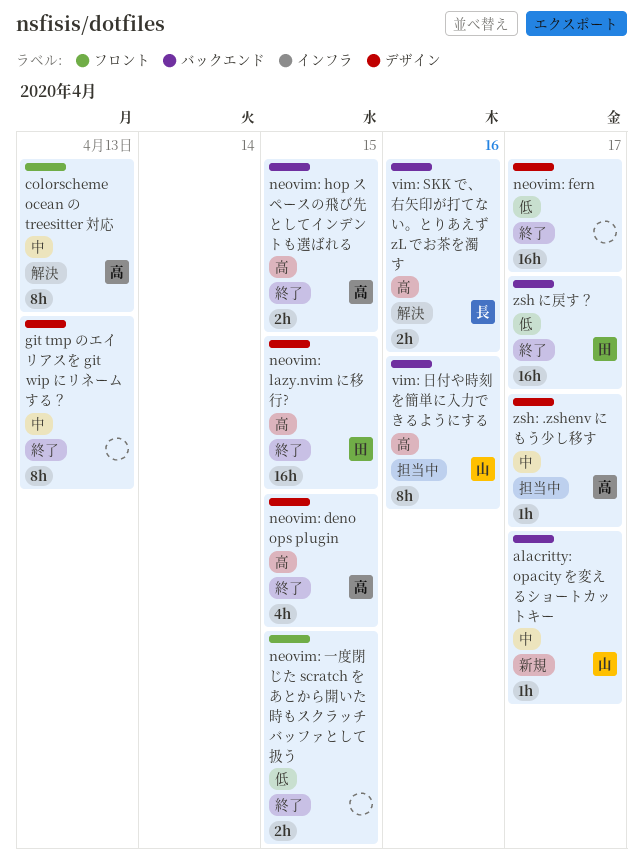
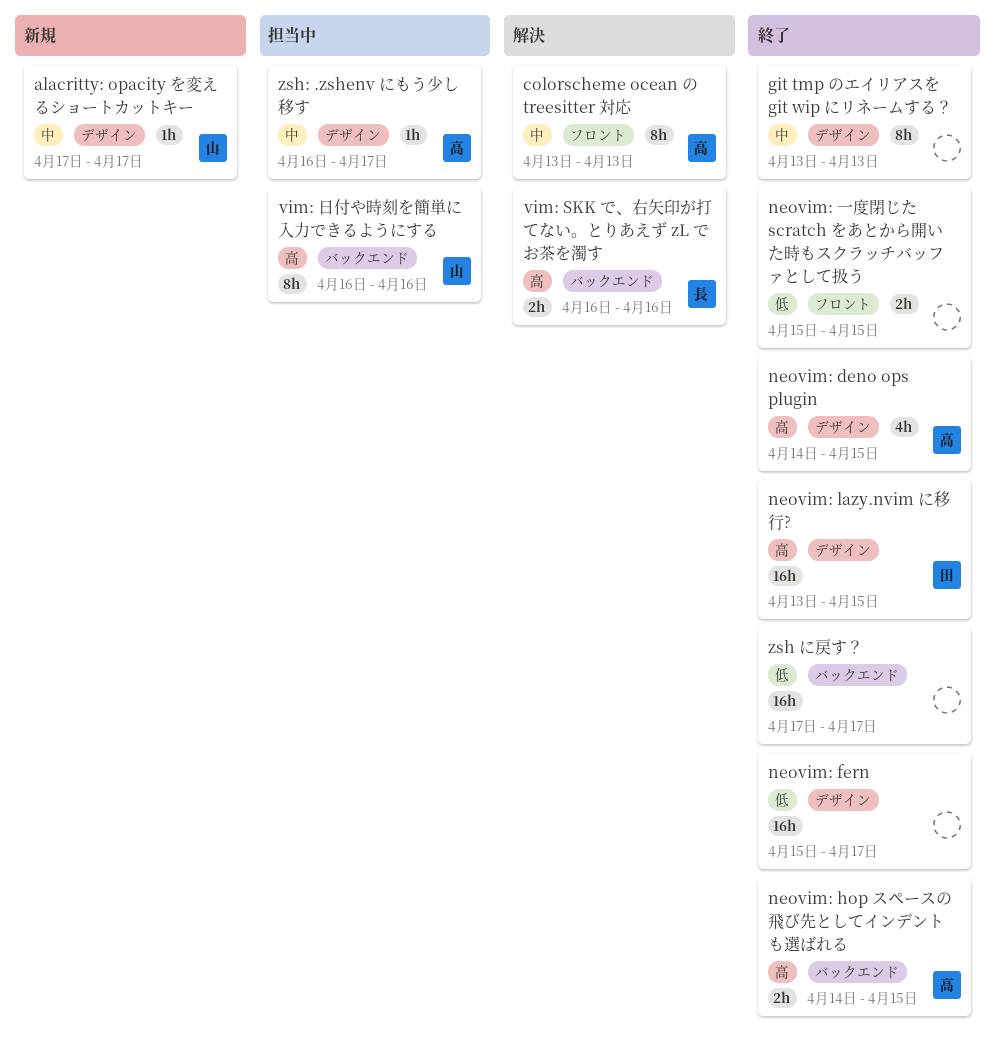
alacritty: opacity を変えるショートカットキー, label: バックエンド -> デザイン
zsh に戻す？, owner: 田 -> none

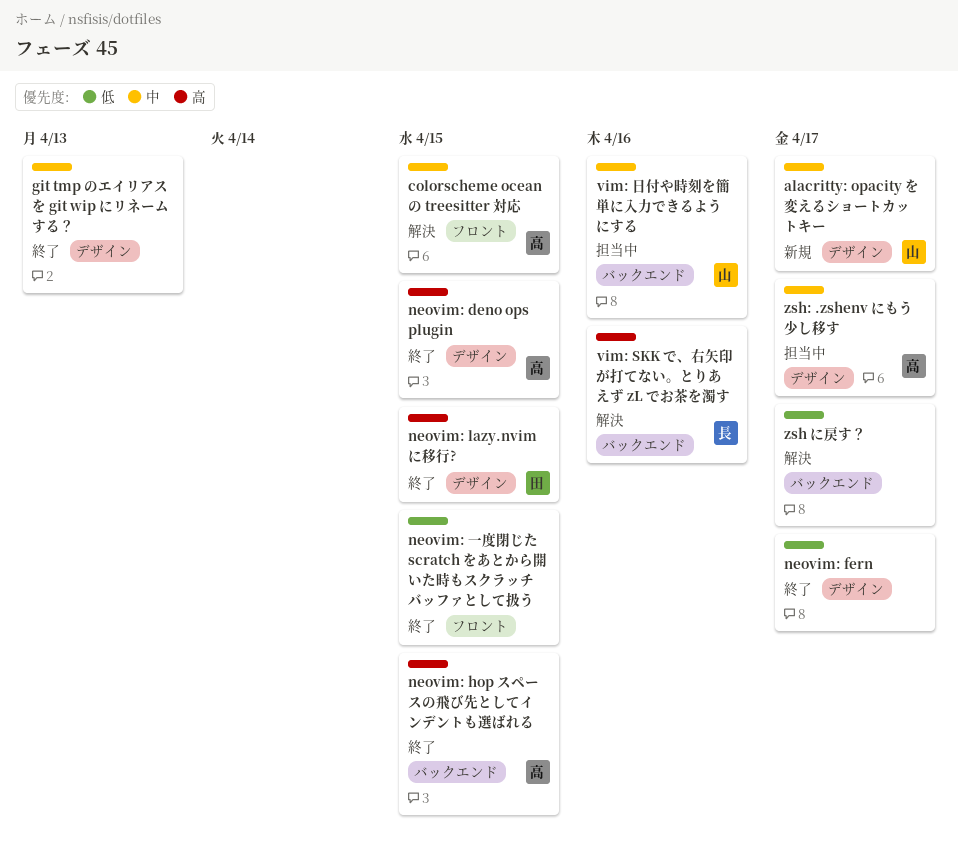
colorscheme ocean の treesitter 対応, due: Apr 13 -> Apr 15
vim: 日付や時刻を簡単に入力できるようにする, priority: 高 -> 中
zsh に戻す？, status: 終了 -> 解決

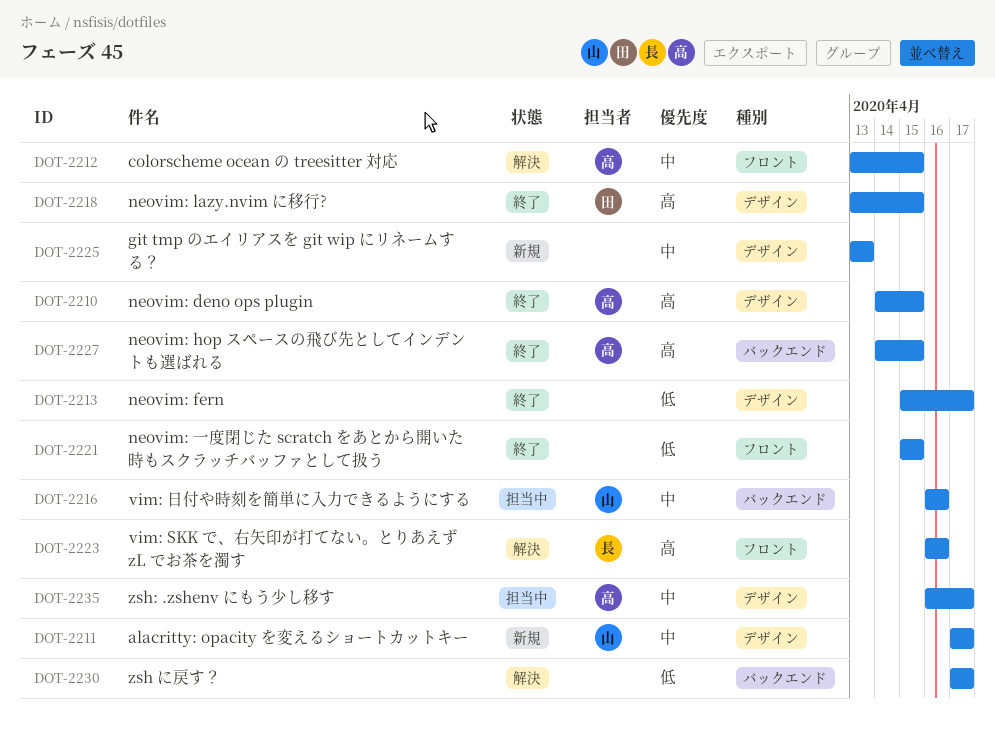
git tmp のエイリアスを git wip にリネームする？, status: 終了 -> 新規
vim: SKK で、右矢印が打てない。とりあえず zL でお茶を濁す, label: バックエンド -> フロント

